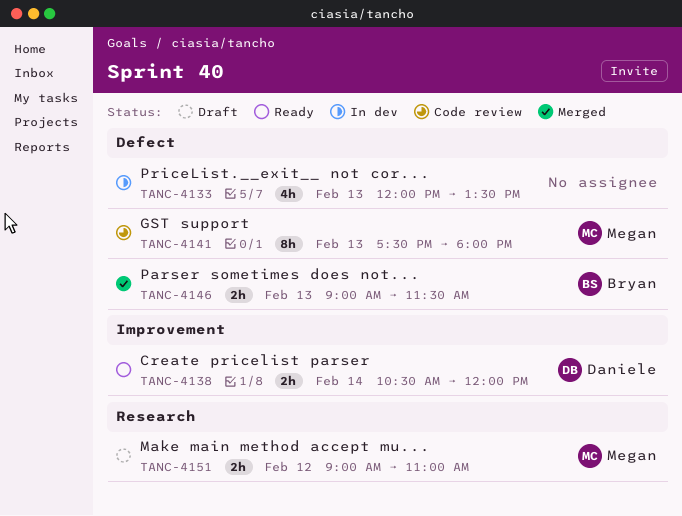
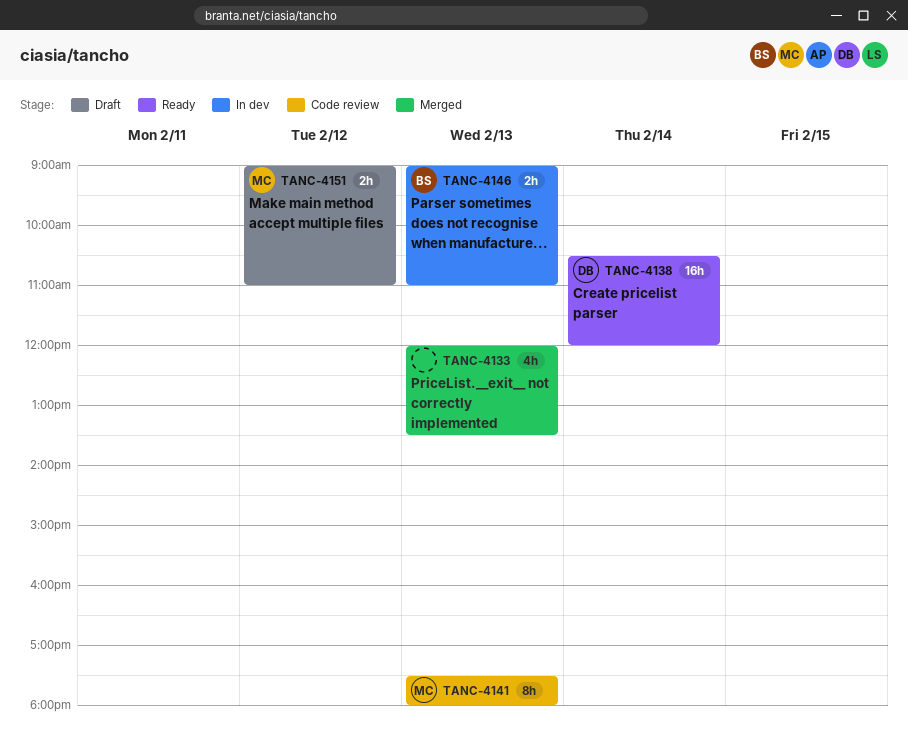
TANC-4133, status: In dev -> Merged
TANC-4138, estimate: 2h -> 16h
TANC-4146, status: Merged -> In dev
TANC-4146, ends: 11:30 -> 11:00

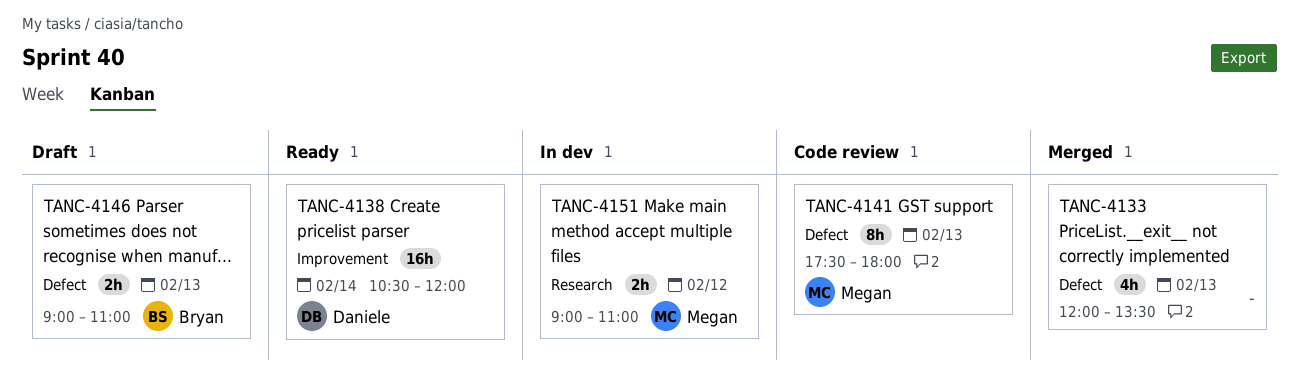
TANC-4146, status: In dev -> Draft
TANC-4151, status: Draft -> In dev

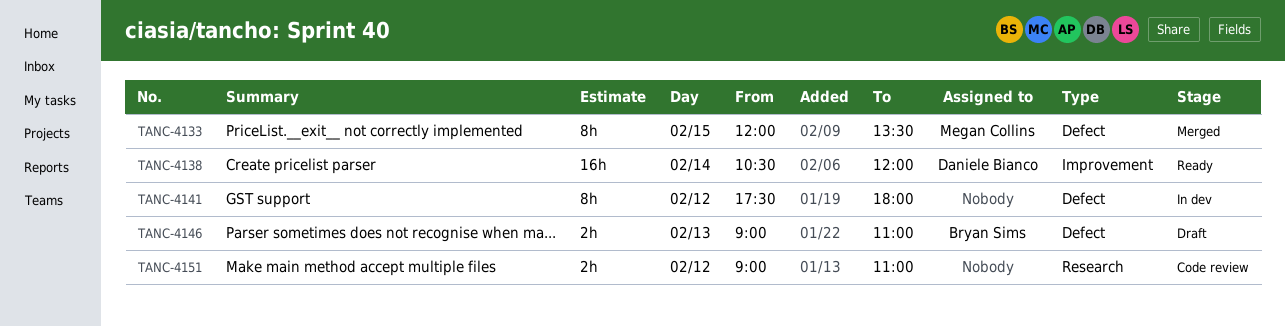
TANC-4133, owner: none -> Megan Collins
TANC-4133, estimate: 4h -> 8h
TANC-4133, day: Feb 13 -> Feb 15
TANC-4141, status: Code review -> In dev
TANC-4141, owner: Megan Collins -> none
TANC-4141, day: Feb 13 -> Feb 12
TANC-4151, status: In dev -> Code review
TANC-4151, owner: Megan Collins -> none

